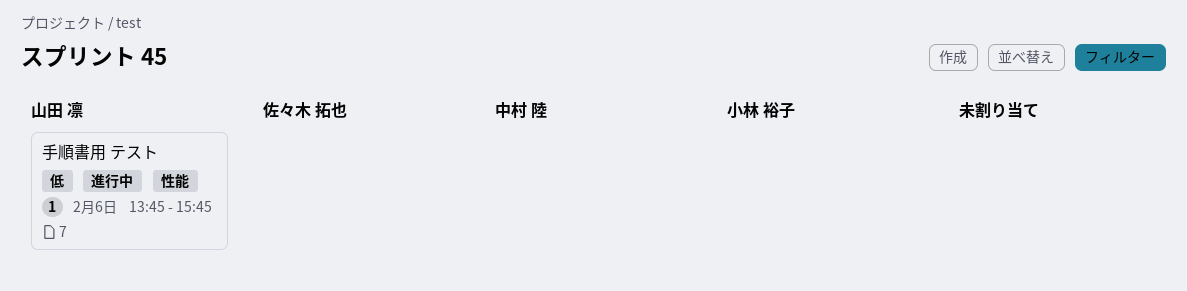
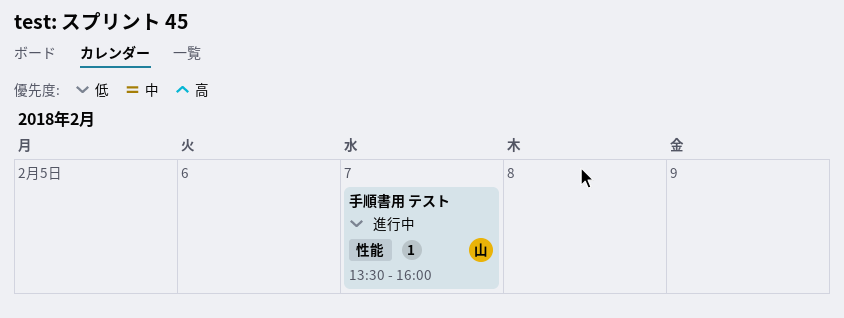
手順書用 テスト, day: Feb 6 -> Feb 7
手順書用 テスト, begins: 13:45 -> 13:30
手順書用 テスト, ends: 15:45 -> 16:00

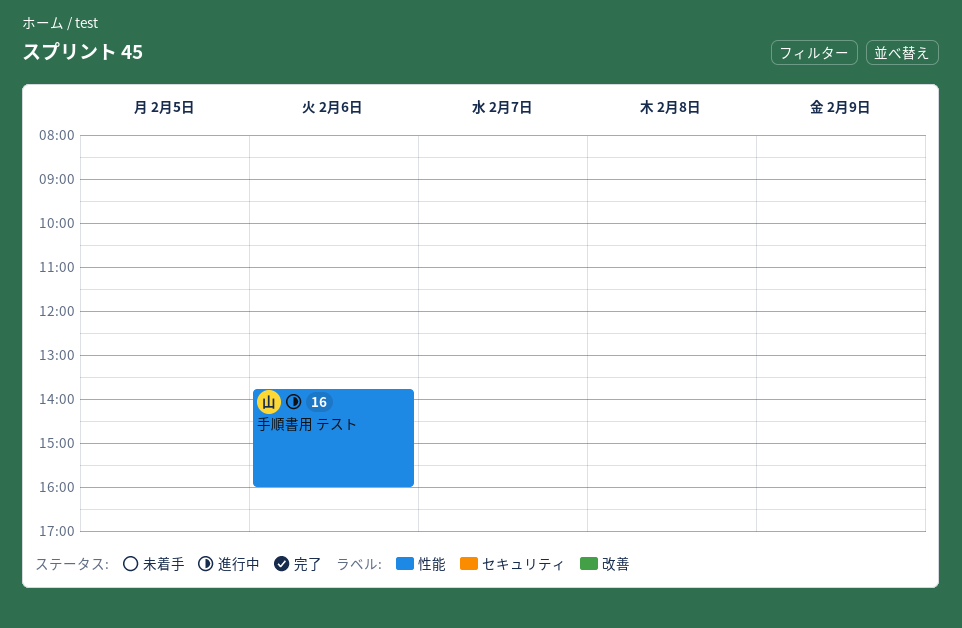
手順書用 テスト, estimate: 1 -> 16
手順書用 テスト, day: Feb 7 -> Feb 6
手順書用 テスト, begins: 13:30 -> 13:45

